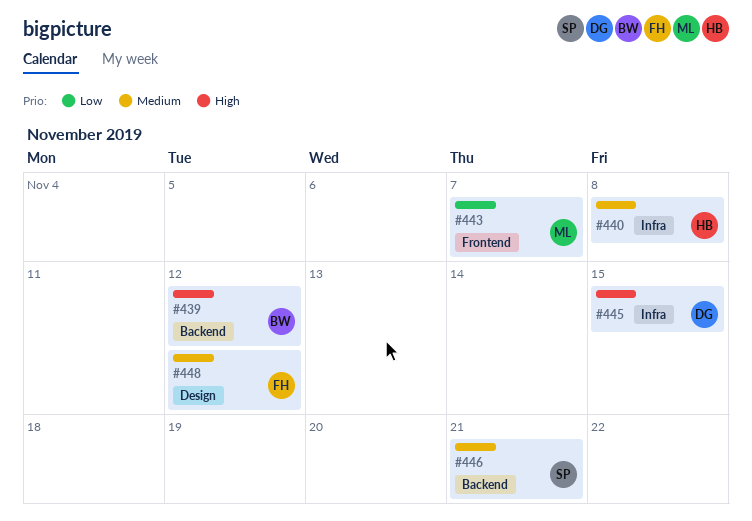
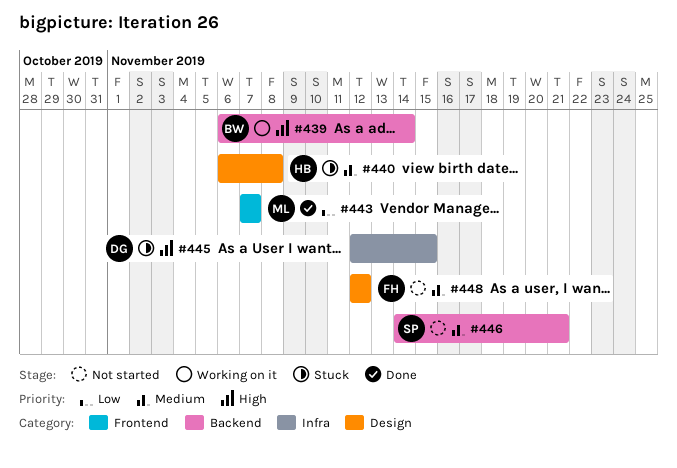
#439, due: Nov 12 -> Nov 14
#440, label: Infra -> Design

